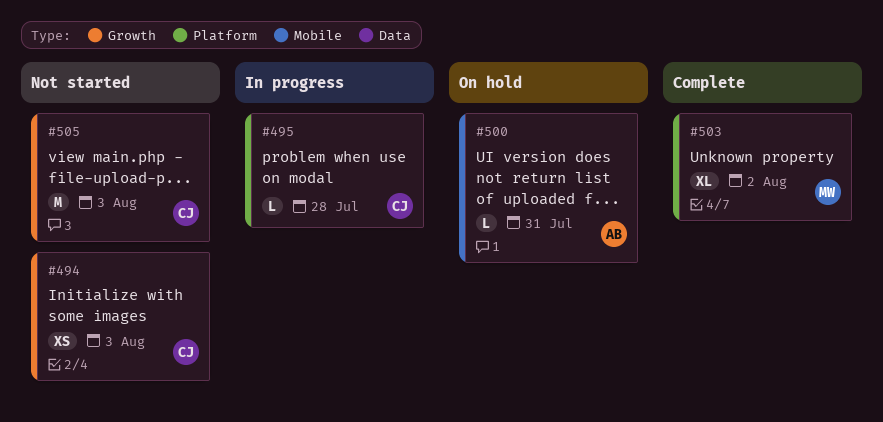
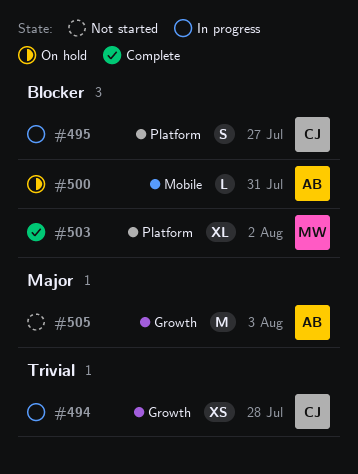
#494, status: Not started -> In progress
#494, due: Aug 3 -> Jul 28
#495, estimate: L -> S
#495, due: Jul 28 -> Jul 27
#505, owner: CJ -> AB

